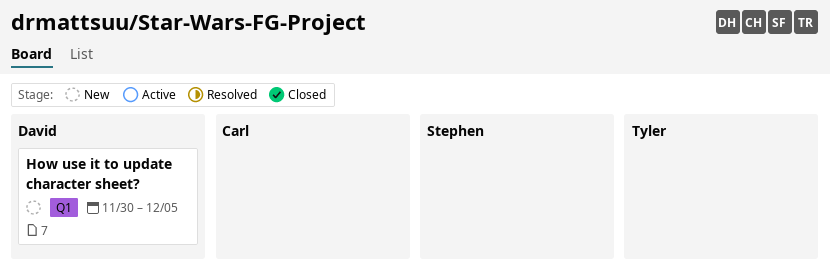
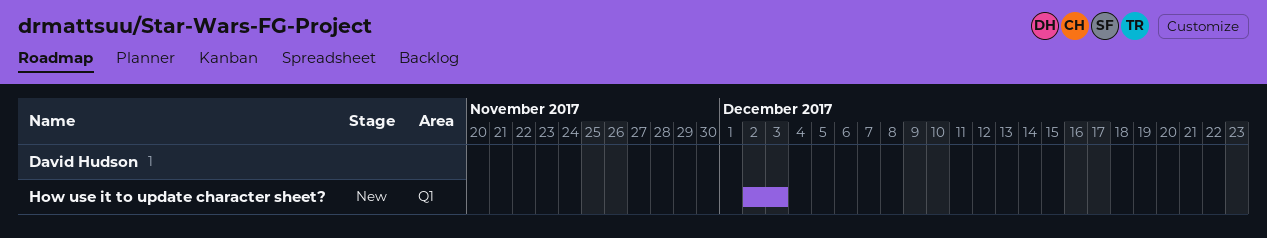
How use it to update character sheet?, start: Nov 30 -> Dec 2
How use it to update character sheet?, due: Dec 5 -> Dec 3

